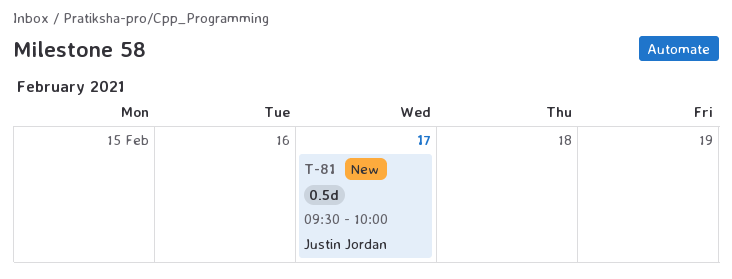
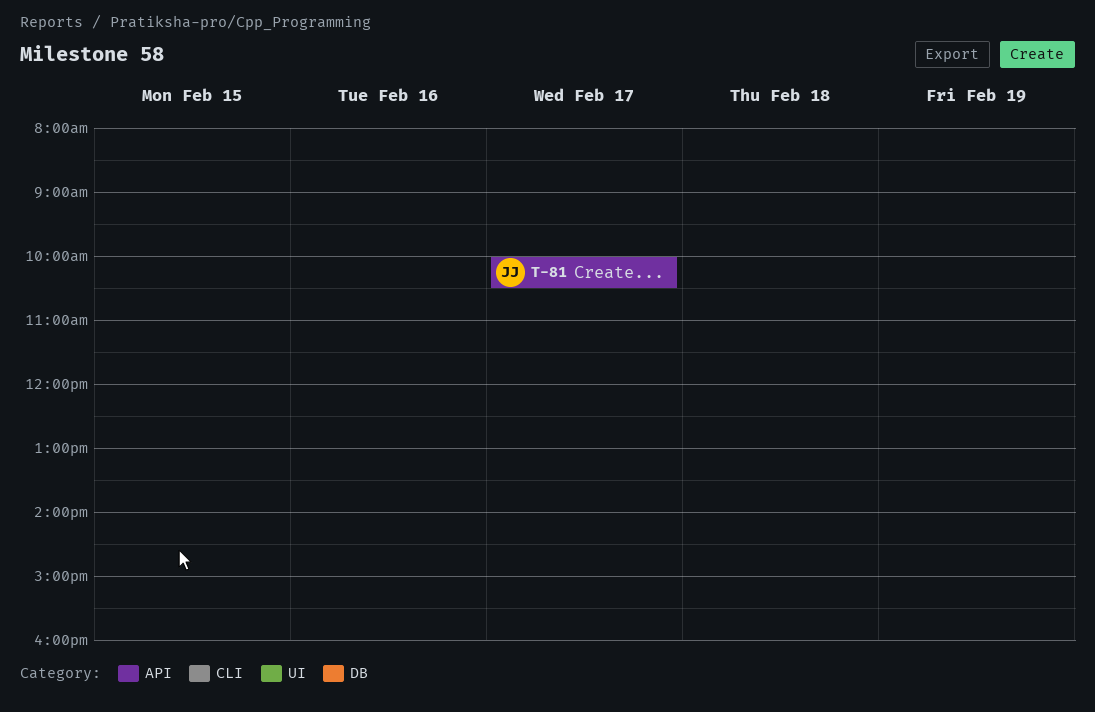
T-81, begins: 09:30 -> 10:00
T-81, ends: 10:00 -> 10:30

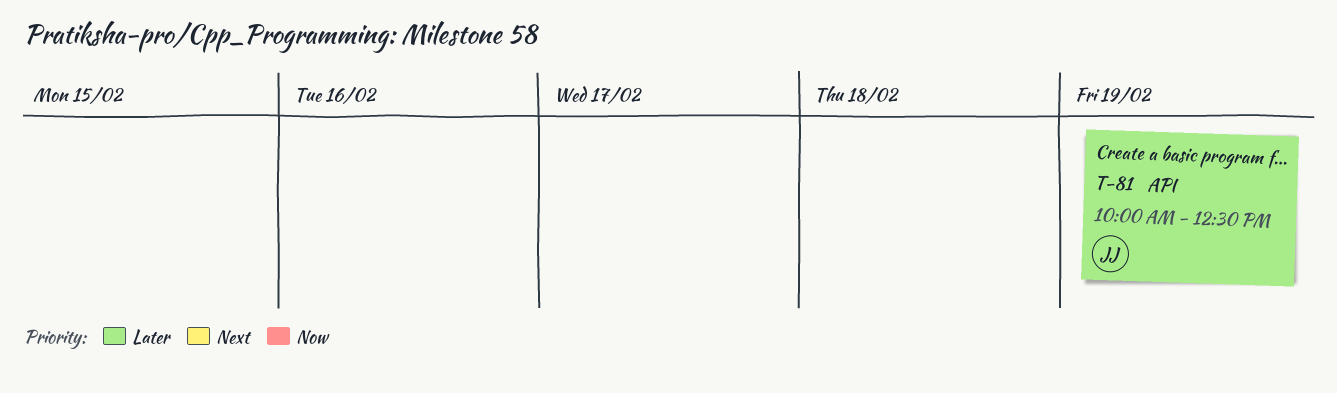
T-81, day: Feb 17 -> Feb 19
T-81, ends: 10:30 -> 12:30

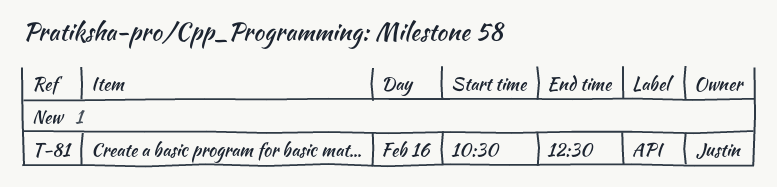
T-81, day: Feb 19 -> Feb 16
T-81, begins: 10:00 -> 10:30

